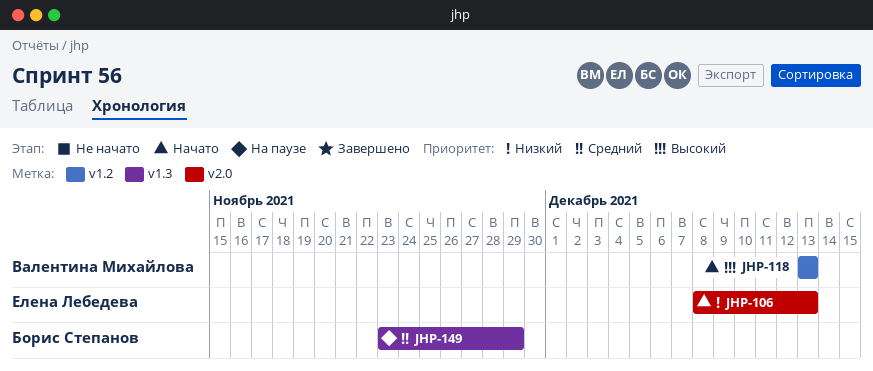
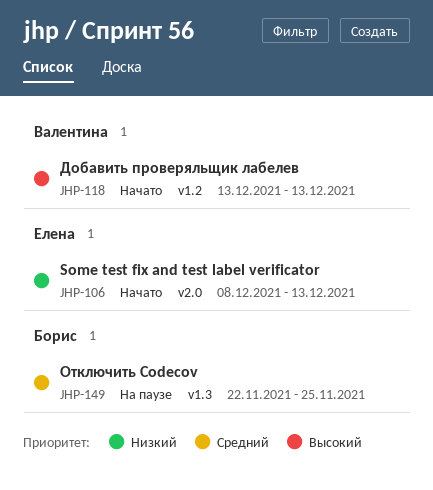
JHP-149, start: Nov 23 -> Nov 22
JHP-149, due: Nov 29 -> Nov 25

